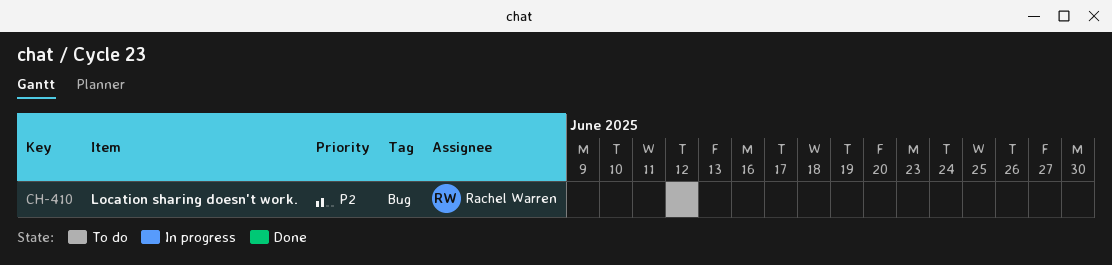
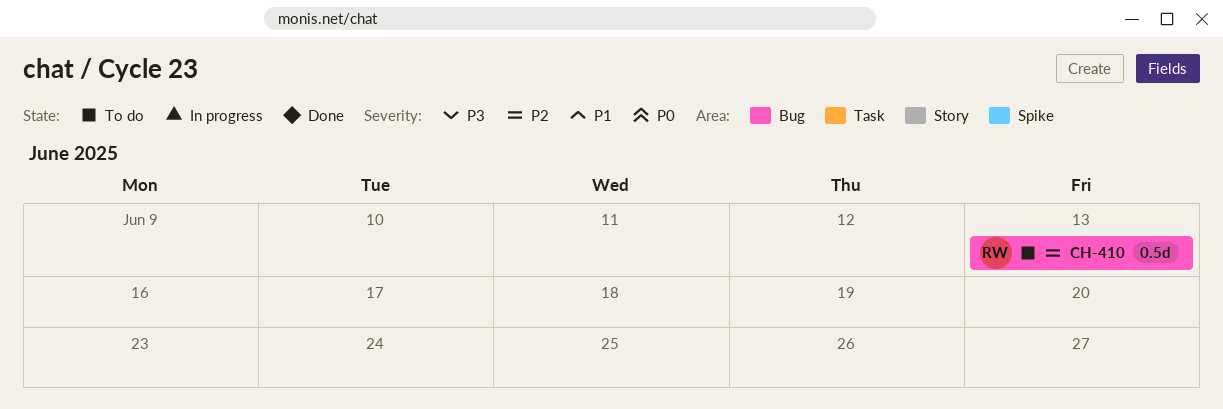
CH-410, start: Jun 12 -> Jun 13
CH-410, due: Jun 12 -> Jun 13

